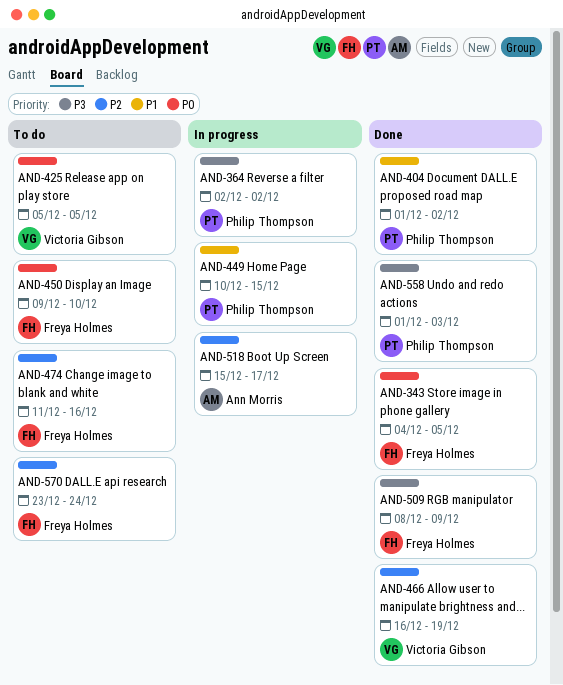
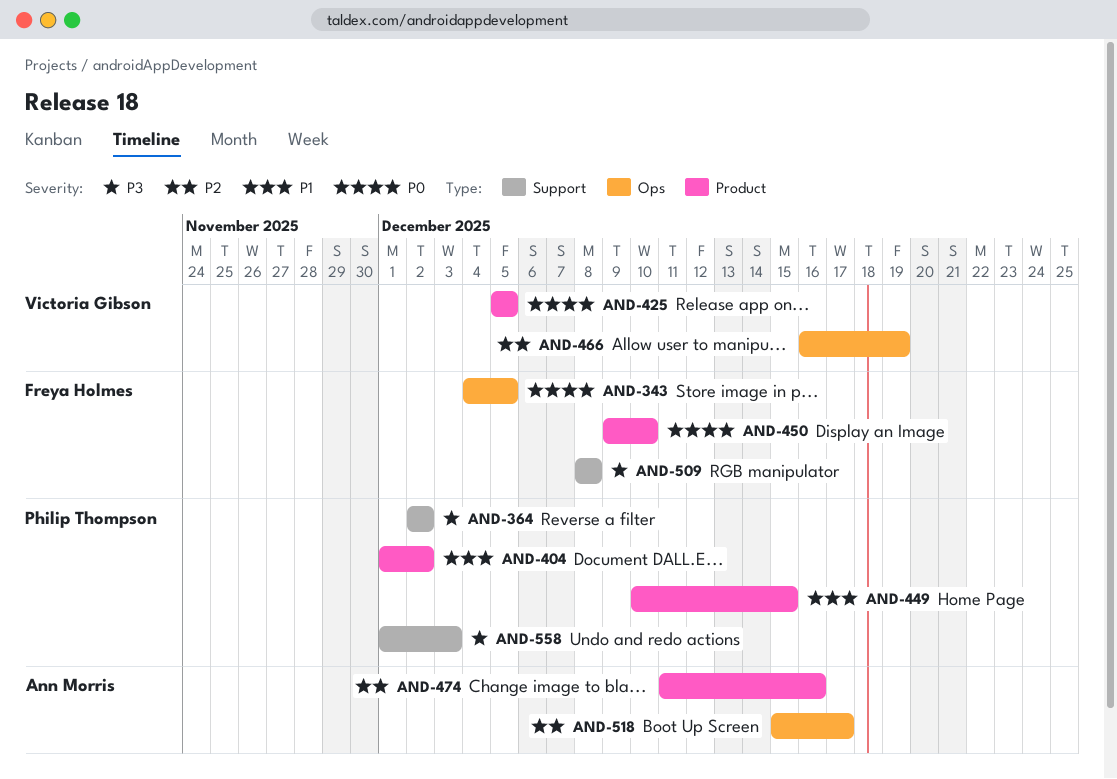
AND-474, owner: Freya Holmes -> Ann Morris
AND-509, due: Dec 9 -> Dec 8
AND-570: present -> none

